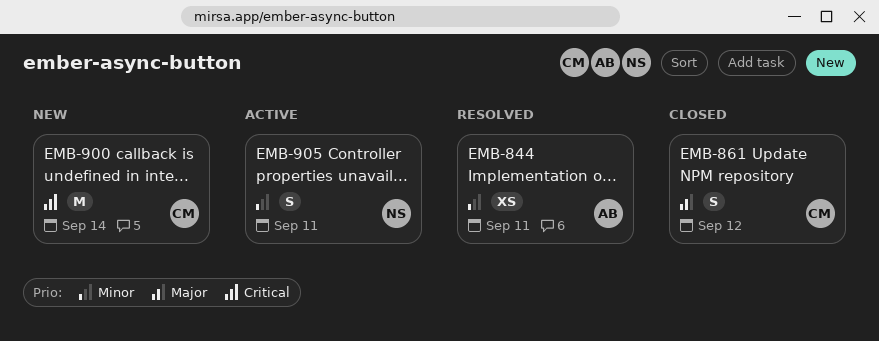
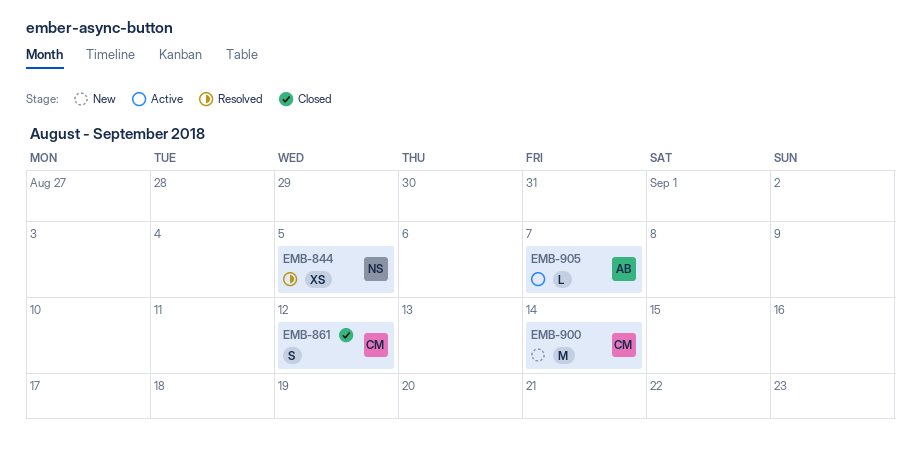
EMB-844, owner: AB -> NS
EMB-844, due: Sep 11 -> Sep 5
EMB-905, owner: NS -> AB
EMB-905, estimate: S -> L
EMB-905, due: Sep 11 -> Sep 7

